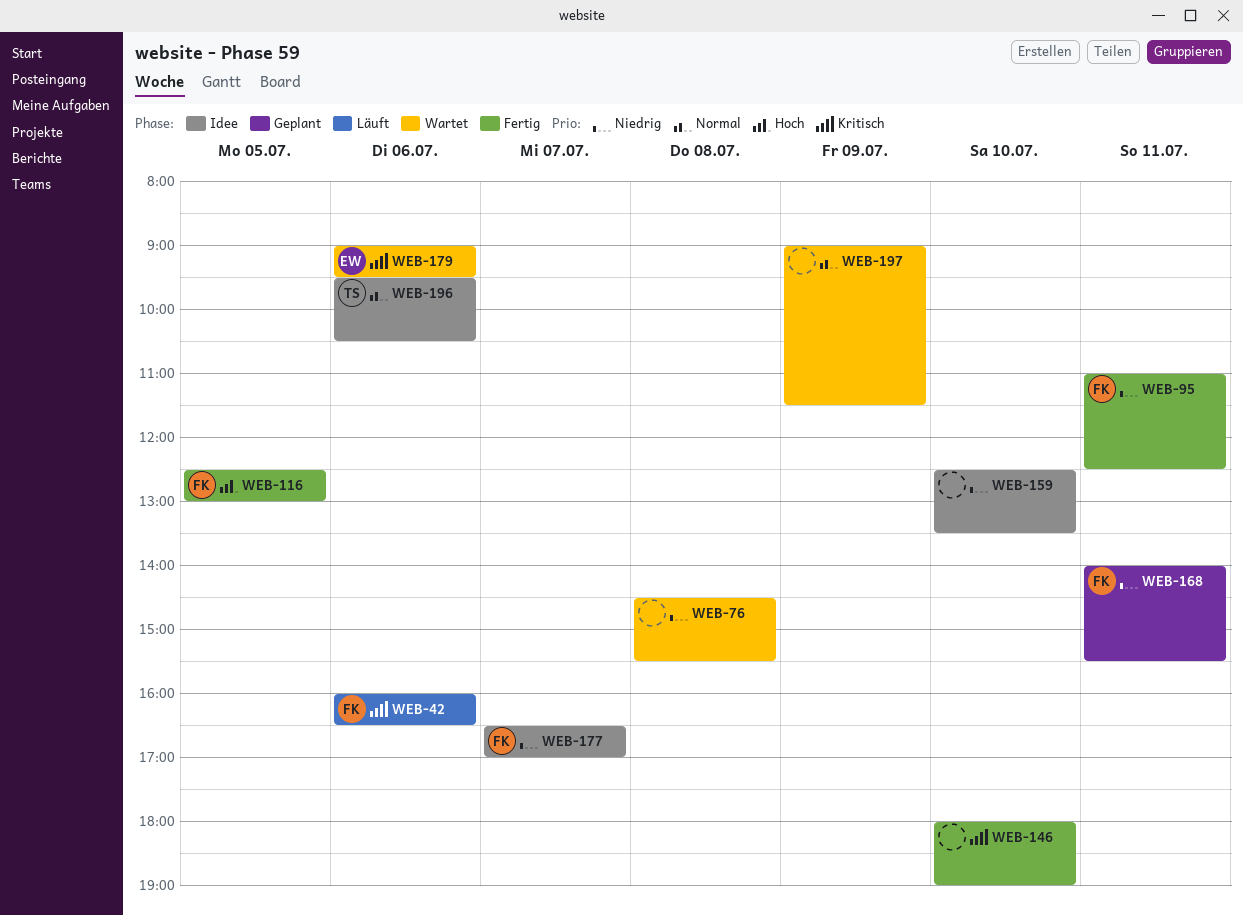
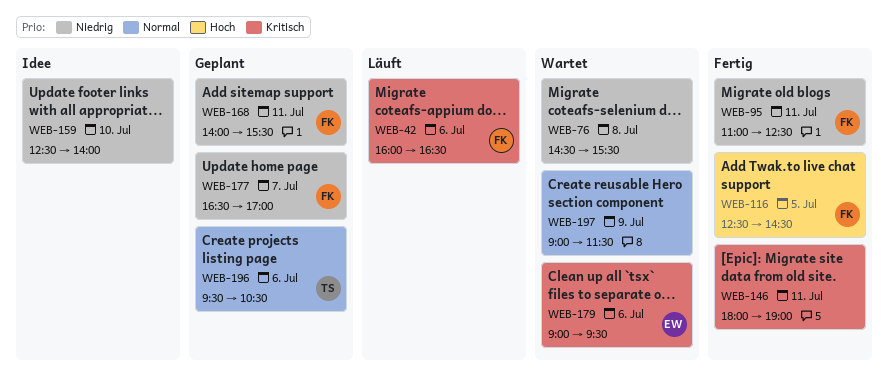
WEB-116, ends: 13:00 -> 14:30
WEB-146, day: Jul 10 -> Jul 11
WEB-159, ends: 13:30 -> 14:00
WEB-177, status: Idee -> Geplant
WEB-196, status: Idee -> Geplant

